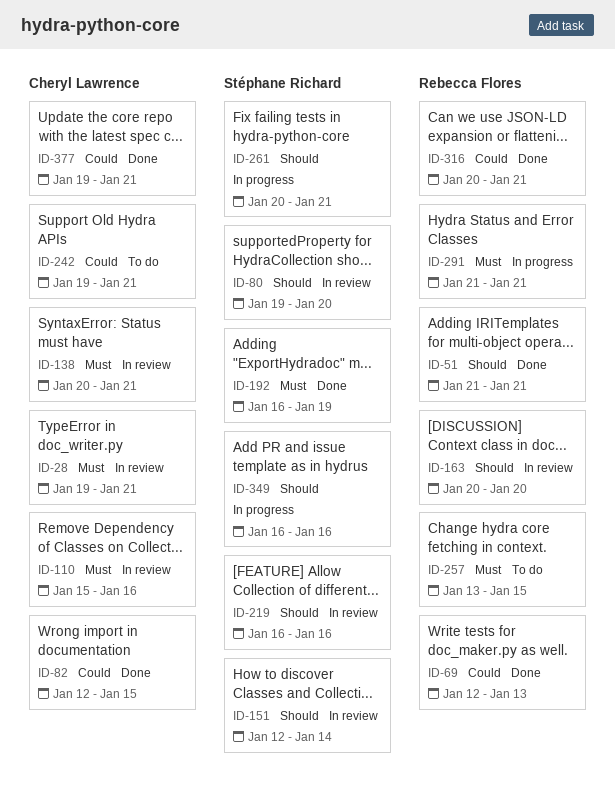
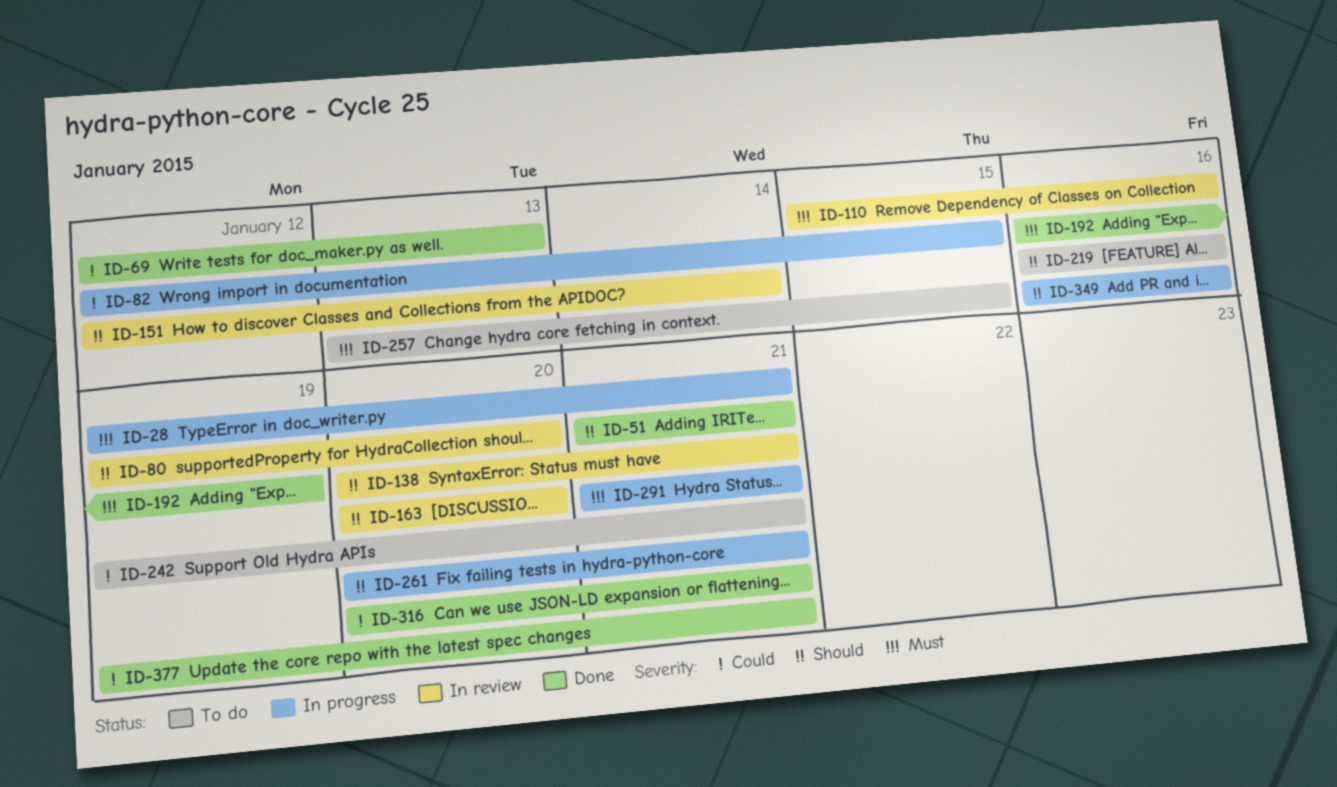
ID-28, status: In review -> In progress
ID-82, status: Done -> In progress
ID-138, priority: Must -> Should
ID-219, status: In review -> To do

